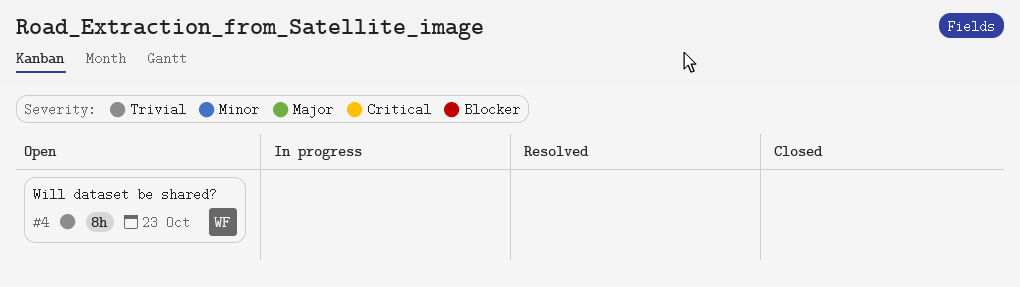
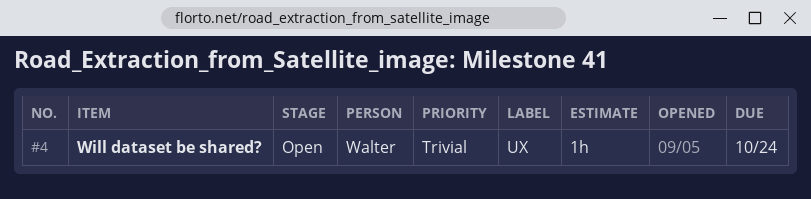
#4, estimate: 8h -> 1h
#4, due: Oct 23 -> Oct 24

